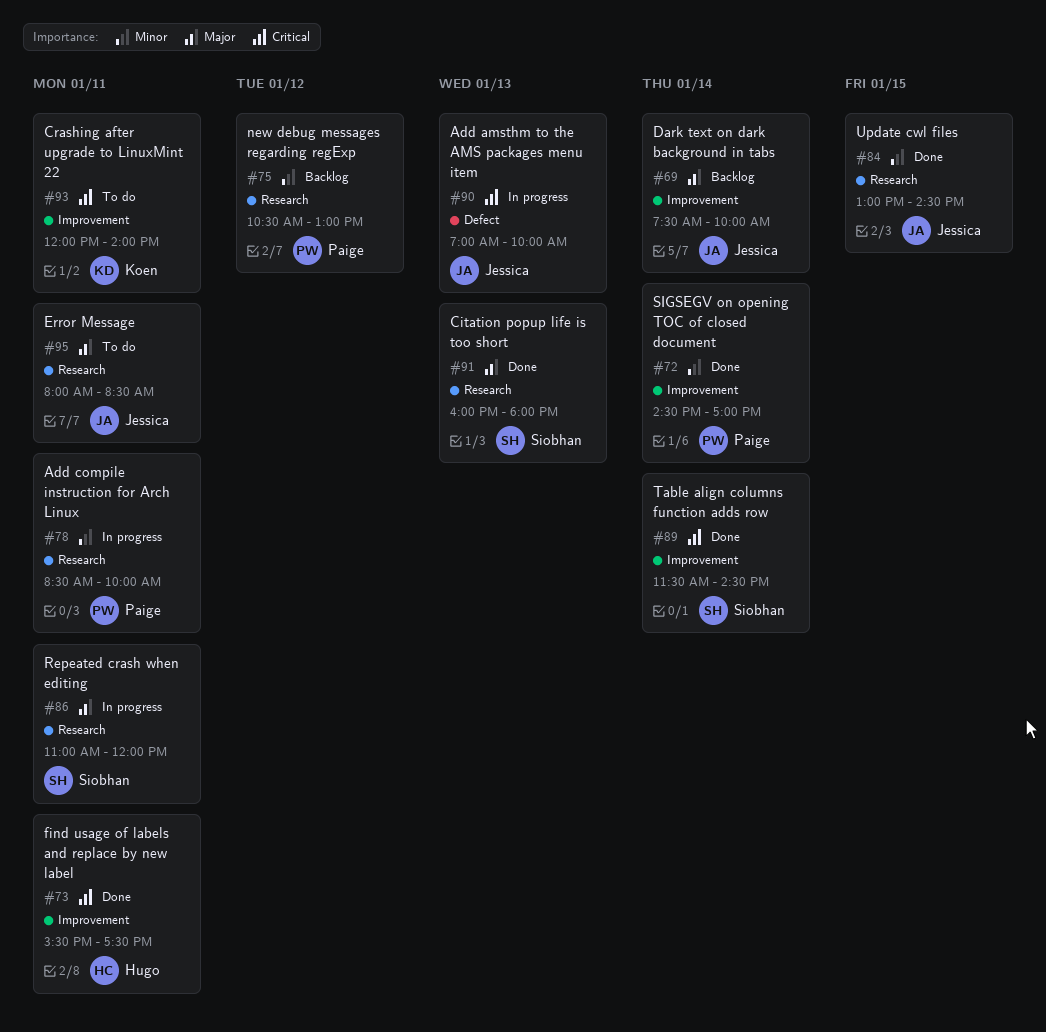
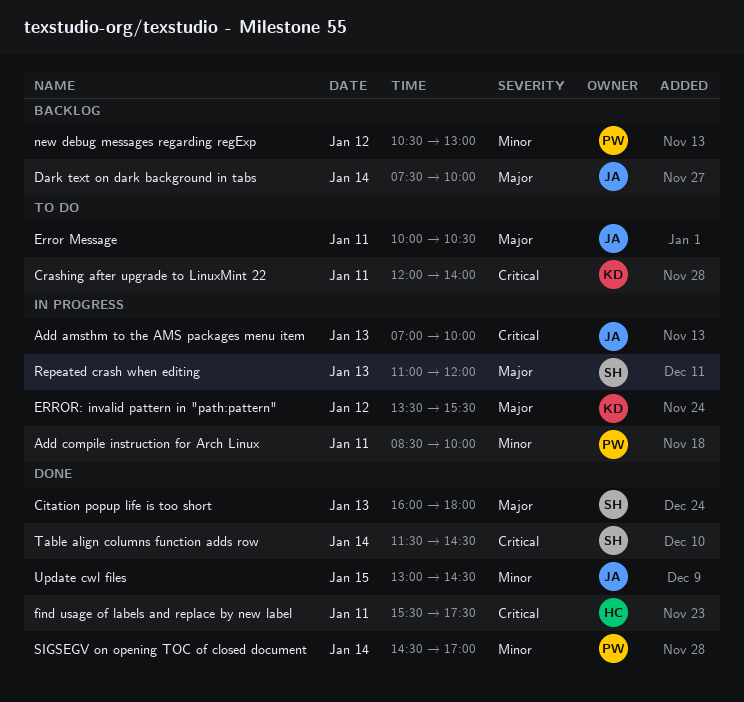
Error Message, begins: 08:00 -> 10:00
Error Message, ends: 08:30 -> 10:30
ERROR: invalid pattern in "path:pattern": none -> present
Repeated crash when editing, day: Jan 11 -> Jan 13

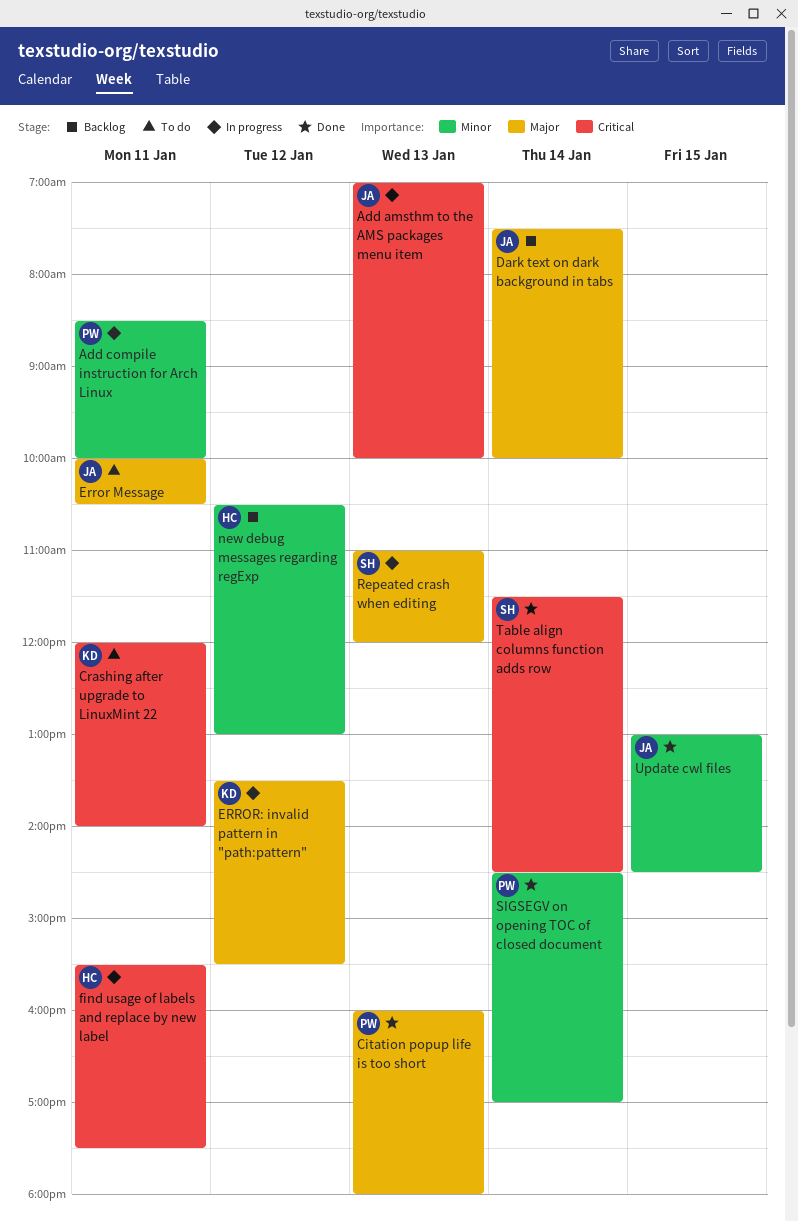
Citation popup life is too short, owner: SH -> PW
find usage of labels and replace by new label, status: Done -> In progress
new debug messages regarding regExp, owner: PW -> HC

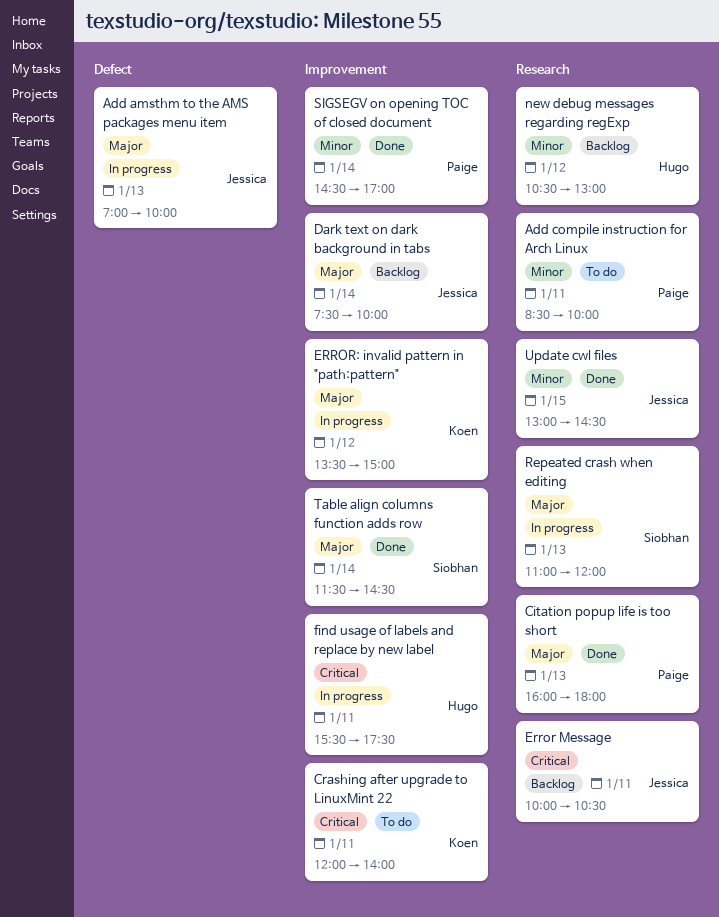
Add amsthm to the AMS packages menu item, priority: Critical -> Major
Add compile instruction for Arch Linux, status: In progress -> To do
Error Message, status: To do -> Backlog
Error Message, priority: Major -> Critical
ERROR: invalid pattern in "path:pattern", ends: 15:30 -> 15:00
Table align columns function adds row, priority: Critical -> Major

